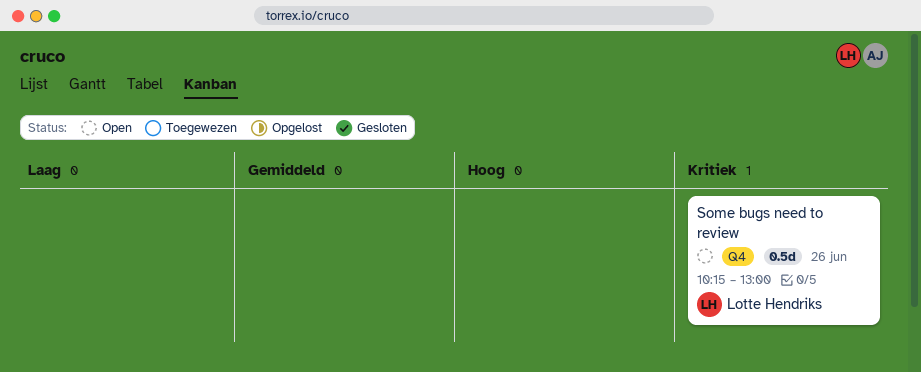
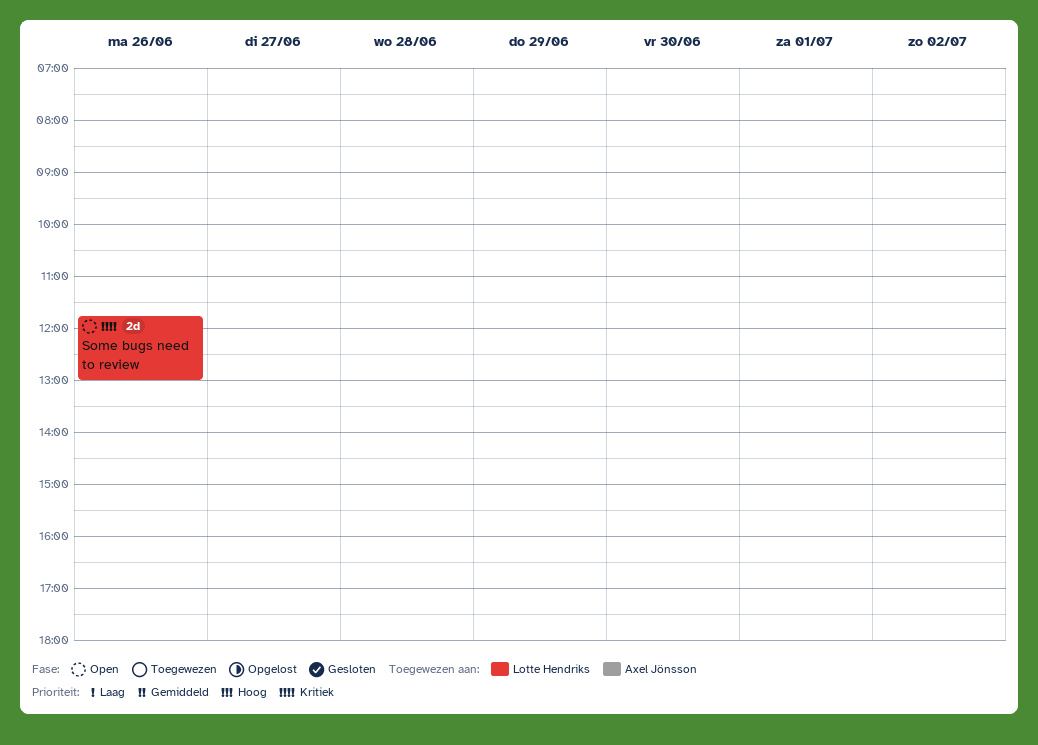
Some bugs need to review, estimate: 0.5d -> 2d
Some bugs need to review, begins: 10:15 -> 11:45

